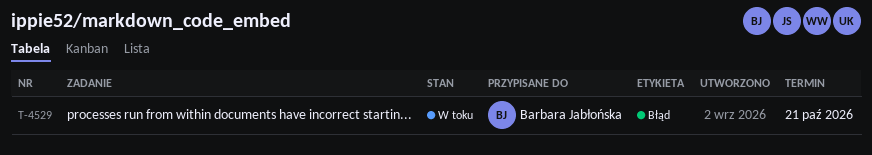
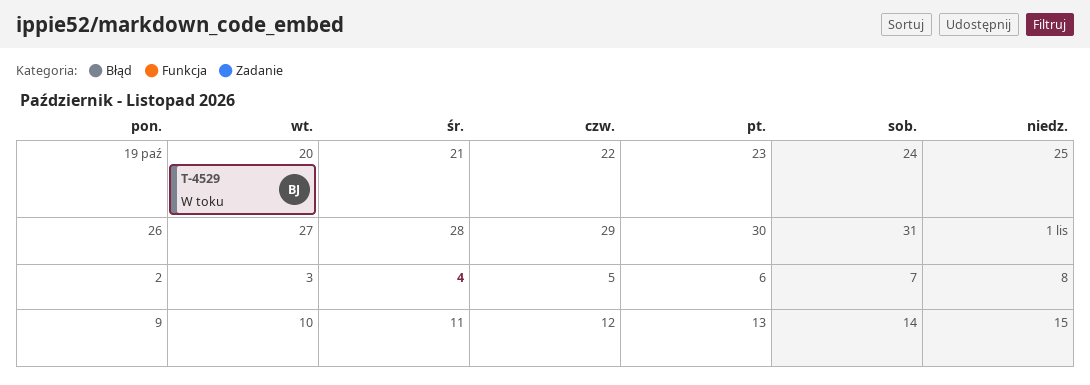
T-4529, due: Oct 21 -> Oct 20

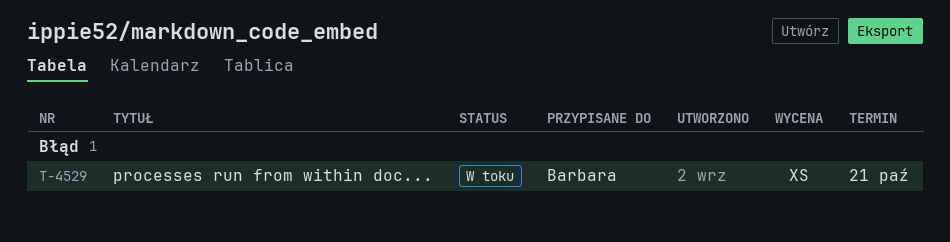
T-4529, due: Oct 20 -> Oct 21

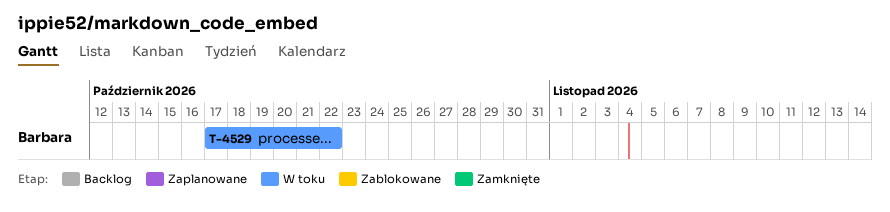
T-4529, due: Oct 21 -> Oct 22

